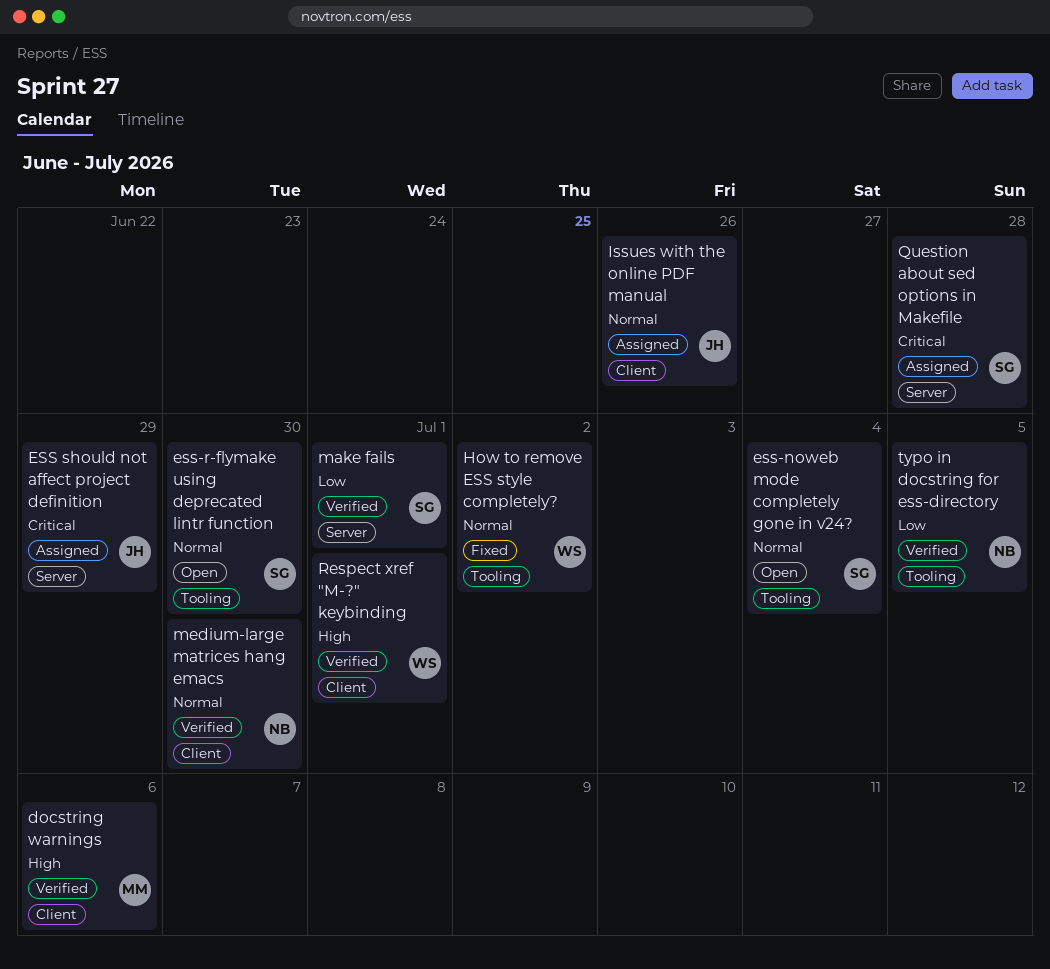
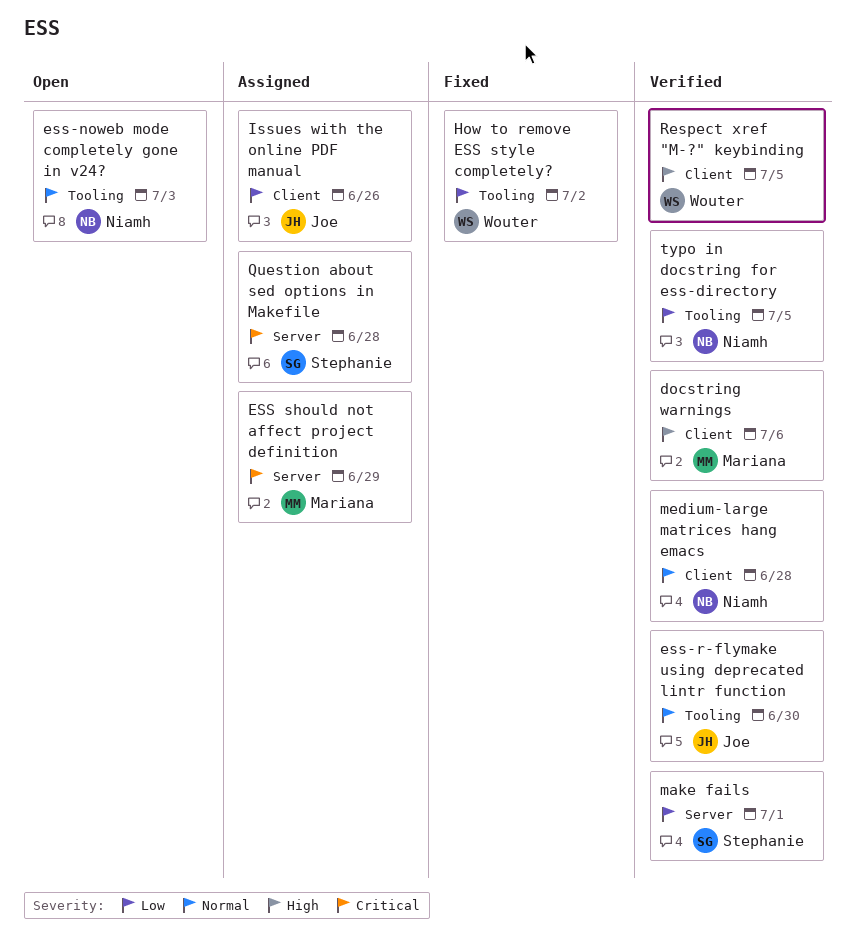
ESS should not affect project definition, owner: Joe -> Mariana
ess-noweb mode completely gone in v24?, owner: Stephanie -> Niamh
ess-noweb mode completely gone in v24?, due: Jul 4 -> Jul 3
ess-r-flymake using deprecated lintr function, status: Open -> Verified
ess-r-flymake using deprecated lintr function, owner: Stephanie -> Joe
How to remove ESS style completely?, priority: Normal -> Low
Issues with the online PDF manual, priority: Normal -> Low
medium-large matrices hang emacs, due: Jun 30 -> Jun 28
Respect xref "M-?" keybinding, due: Jul 1 -> Jul 5

